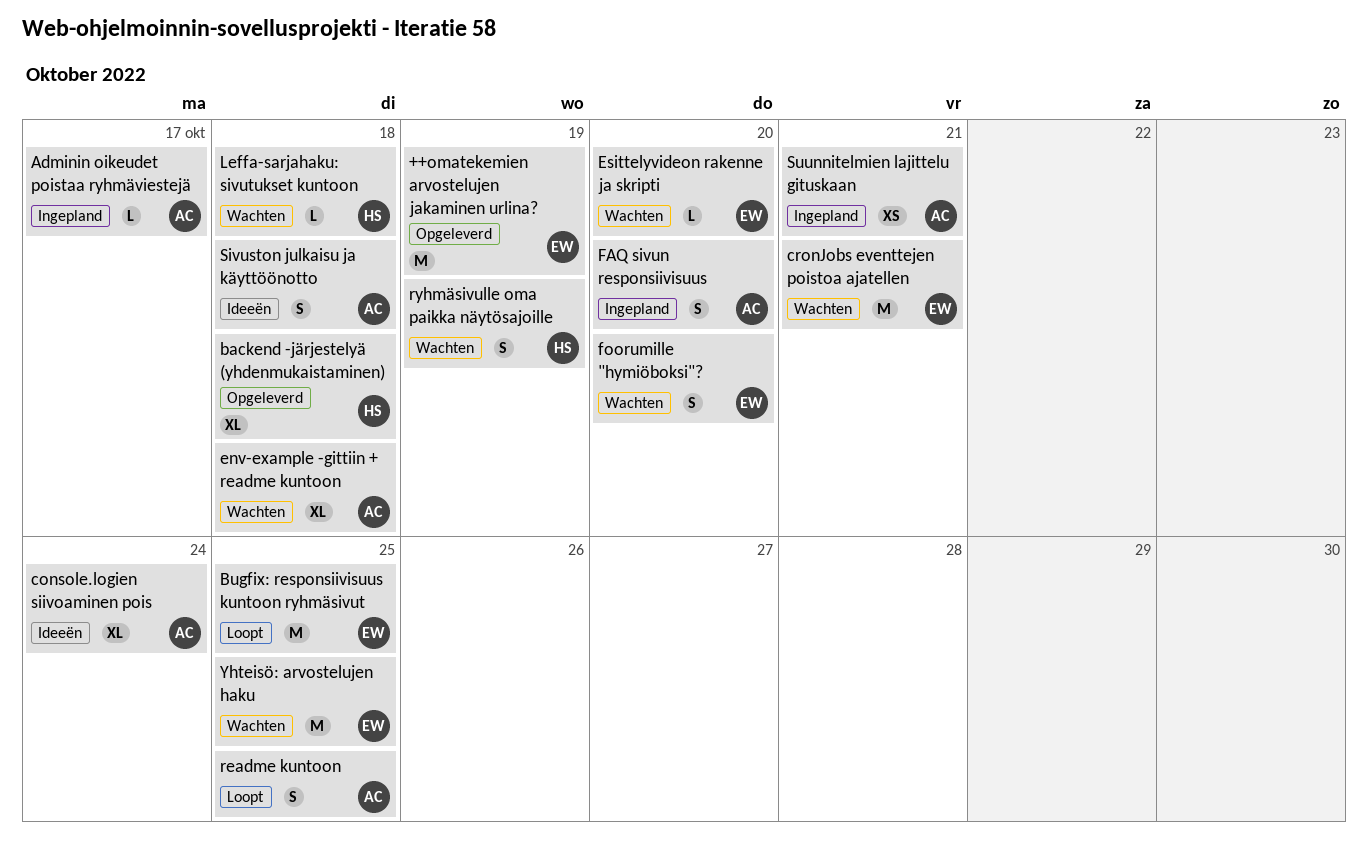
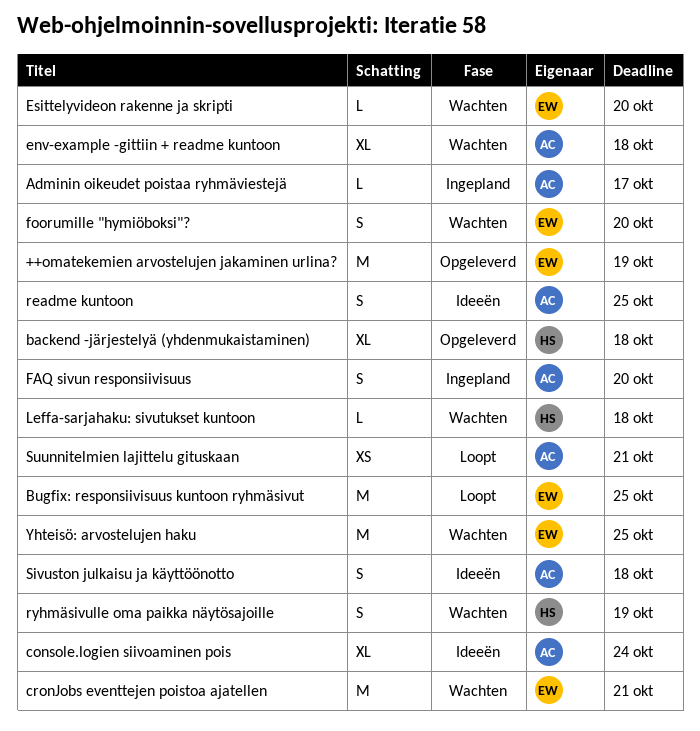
readme kuntoon, status: Loopt -> Ideeën
Suunnitelmien lajittelu gituskaan, status: Ingepland -> Loopt

